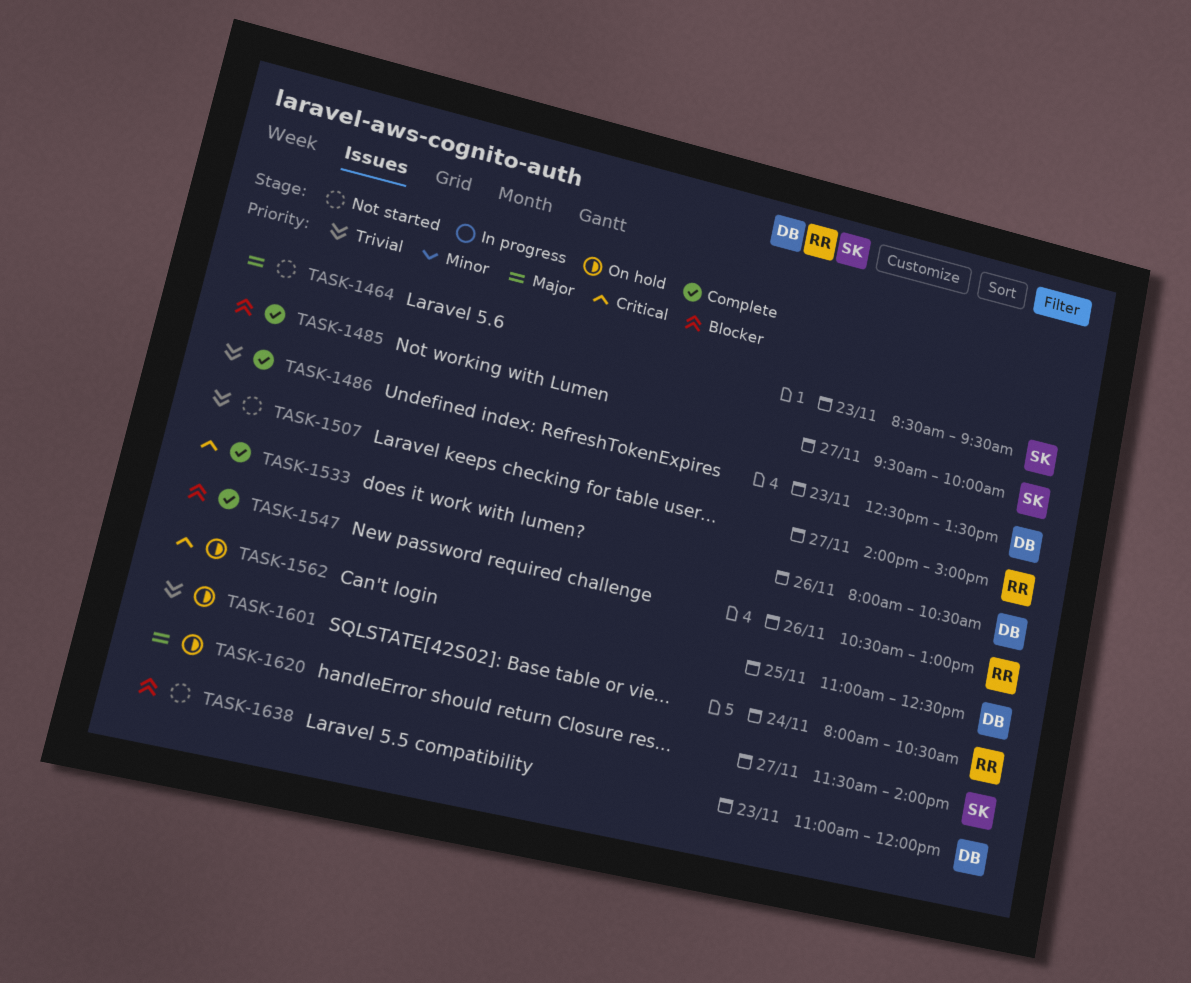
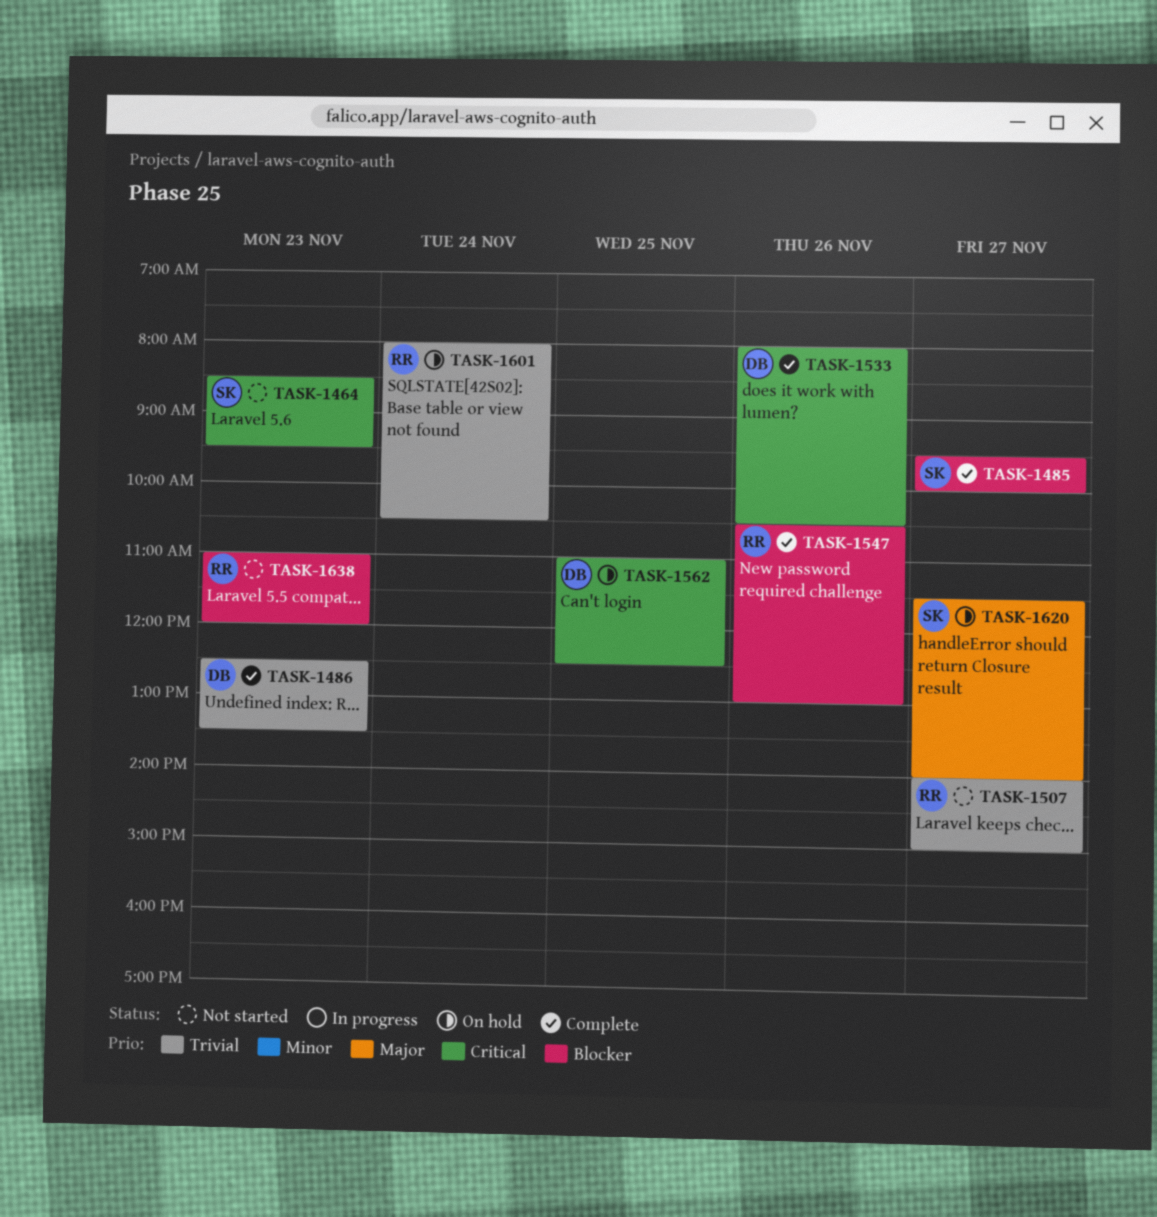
TASK-1464, priority: Major -> Critical
TASK-1638, owner: DB -> RR

